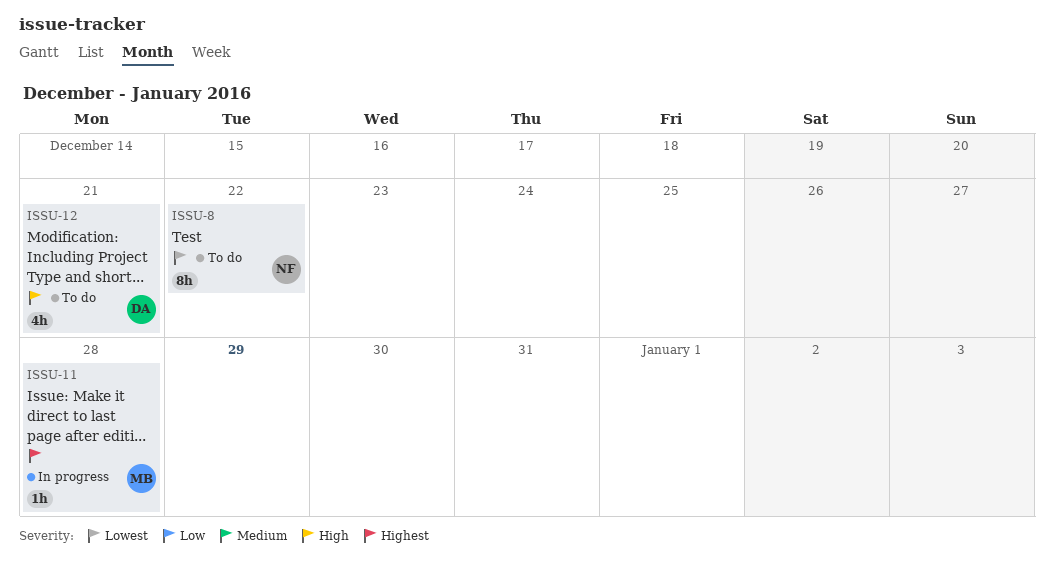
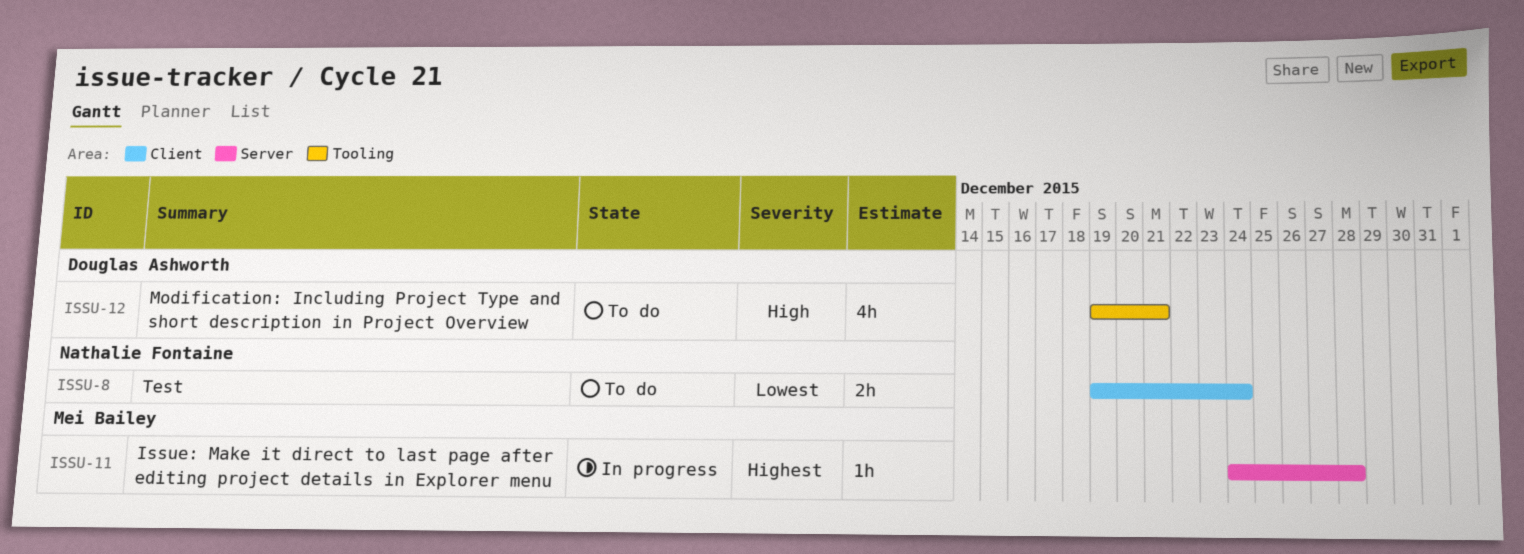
ISSU-8, estimate: 8h -> 2h
ISSU-8, due: Dec 22 -> Dec 24

